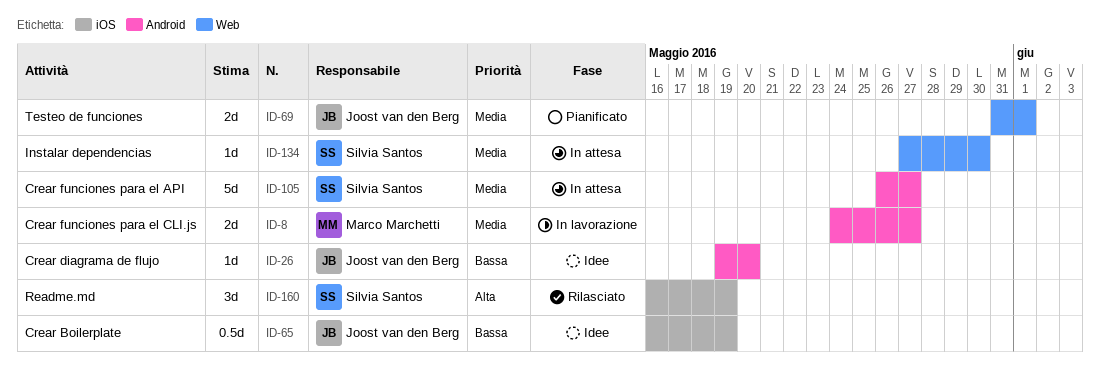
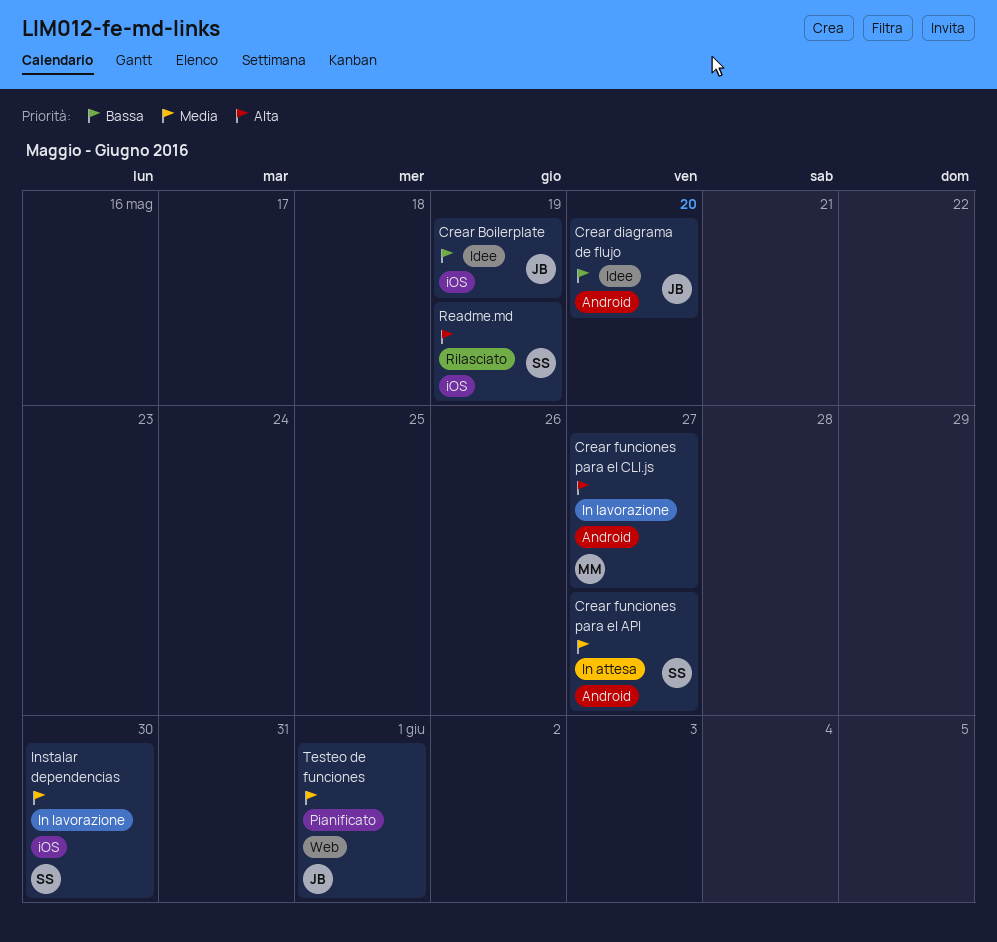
Crear funciones para el CLI.js, priority: Media -> Alta
Instalar dependencias, status: In attesa -> In lavorazione
Instalar dependencias, label: Web -> iOS

